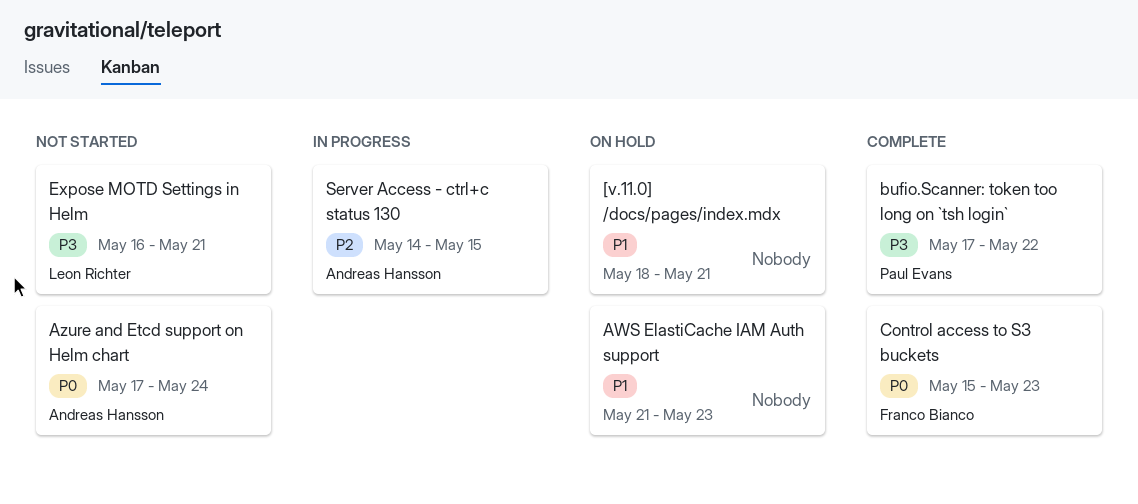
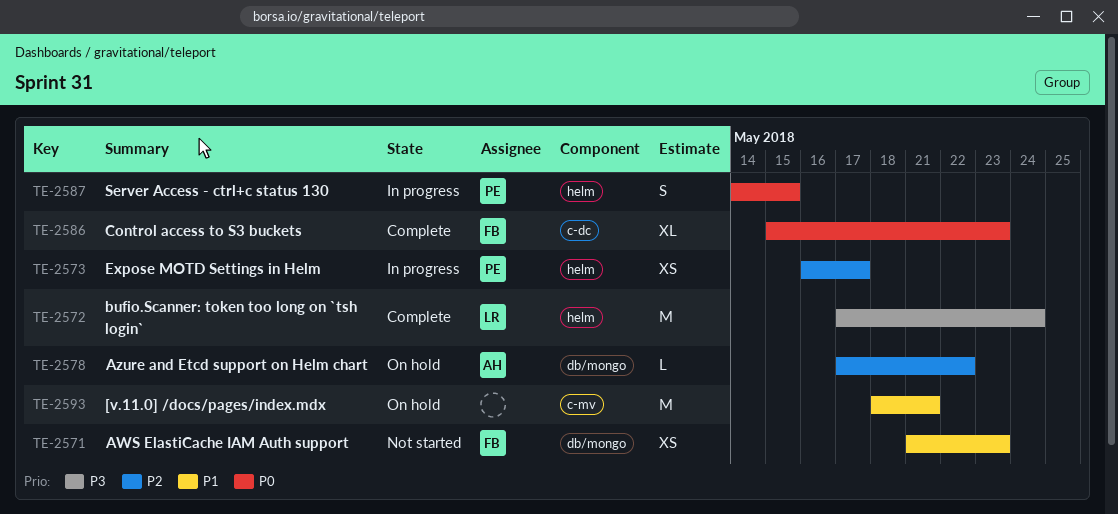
AWS ElastiCache IAM Auth support, status: On hold -> Not started
AWS ElastiCache IAM Auth support, owner: none -> Franco Bianco
Azure and Etcd support on Helm chart, status: Not started -> On hold
Azure and Etcd support on Helm chart, priority: P0 -> P2
Azure and Etcd support on Helm chart, due: May 24 -> May 22
bufio.Scanner: token too long on `tsh login`, owner: Paul Evans -> Leon Richter
bufio.Scanner: token too long on `tsh login`, due: May 22 -> May 24
Expose MOTD Settings in Helm, status: Not started -> In progress
Expose MOTD Settings in Helm, owner: Leon Richter -> Paul Evans
Expose MOTD Settings in Helm, priority: P3 -> P2
Expose MOTD Settings in Helm, due: May 21 -> May 17
Server Access - ctrl+c status 130, owner: Andreas Hansson -> Paul Evans
Server Access - ctrl+c status 130, priority: P2 -> P0

